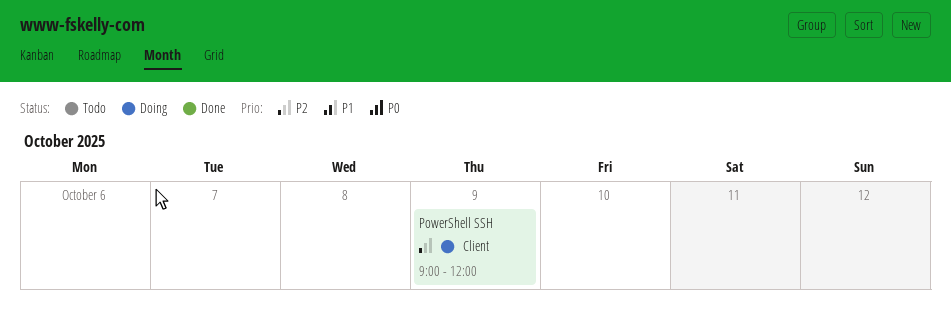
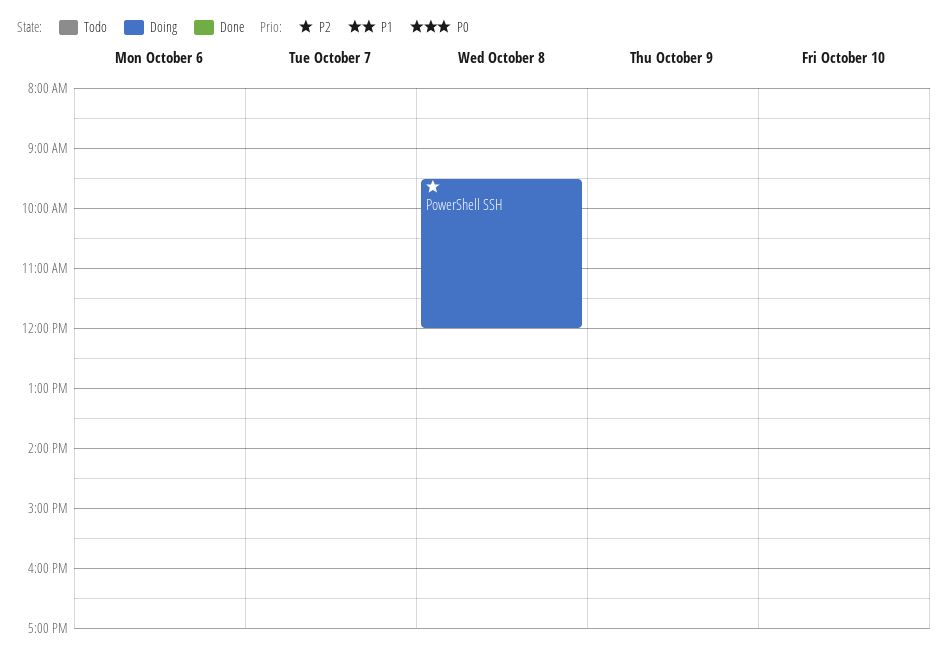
PowerShell SSH, day: Oct 9 -> Oct 8
PowerShell SSH, begins: 09:00 -> 09:30

